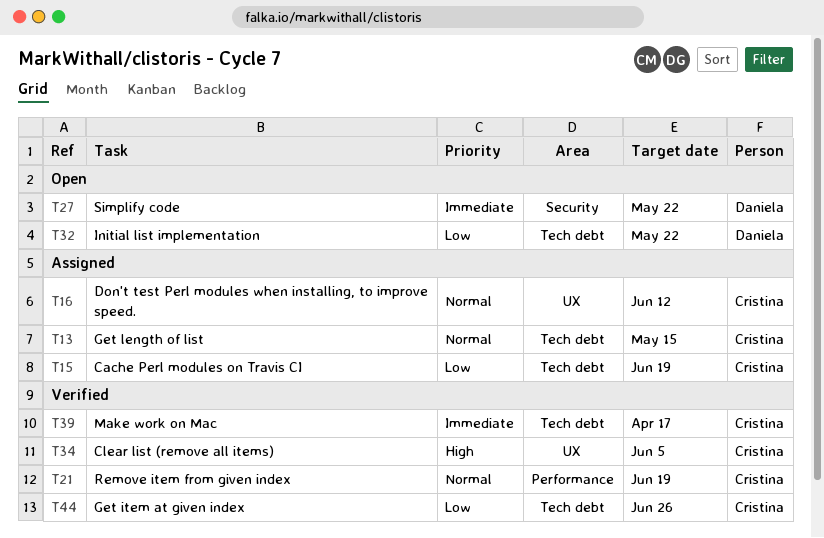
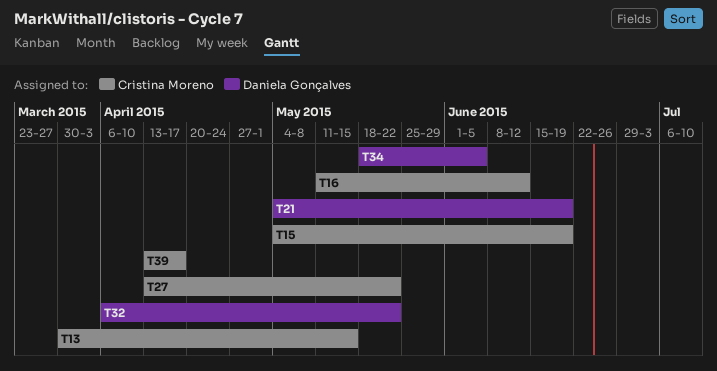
T21, owner: Cristina Moreno -> Daniela Gonçalves
T27, owner: Daniela Gonçalves -> Cristina Moreno
T34, owner: Cristina Moreno -> Daniela Gonçalves
T44: present -> none

